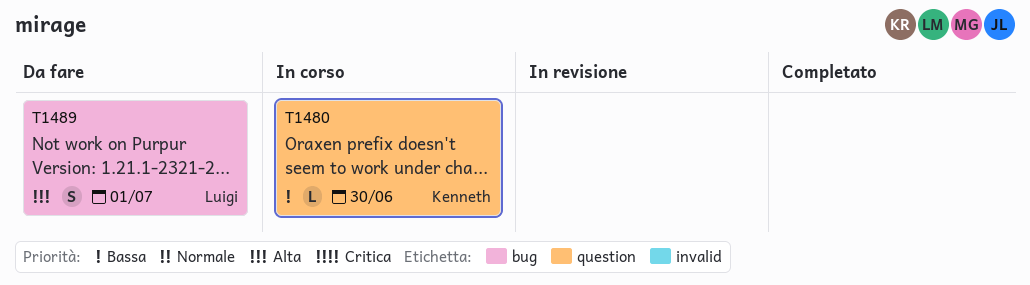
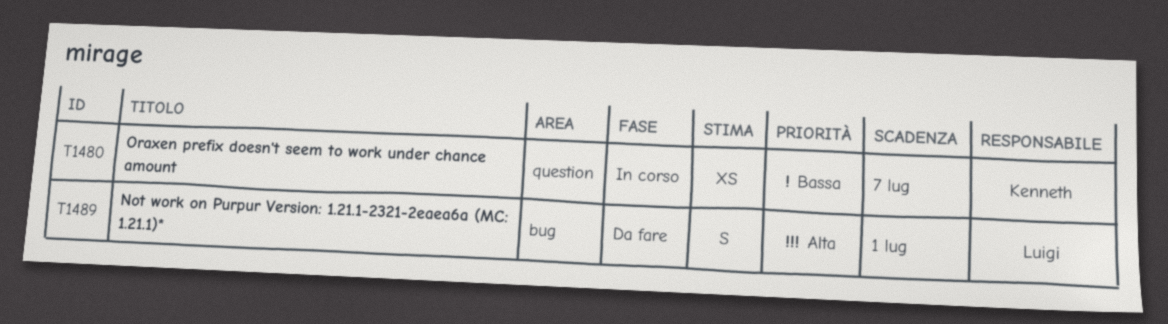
T1480, estimate: L -> XS
T1480, due: Jun 30 -> Jul 7

